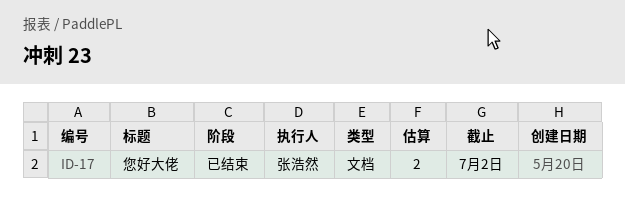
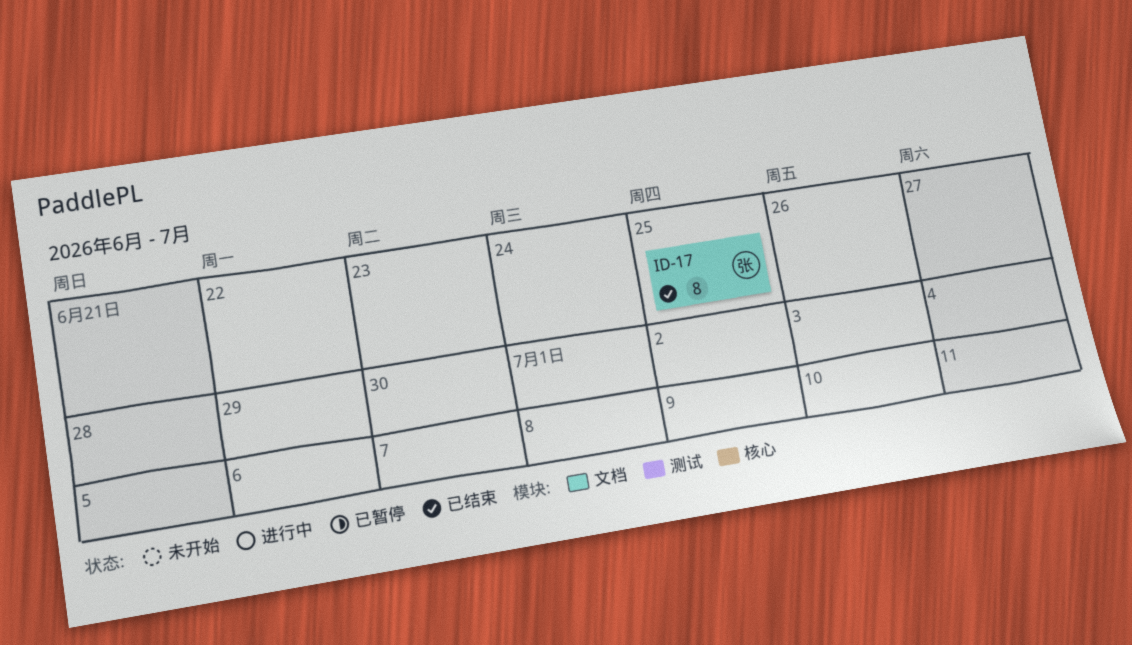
ID-17, estimate: 2 -> 8
ID-17, due: Jul 2 -> Jun 25

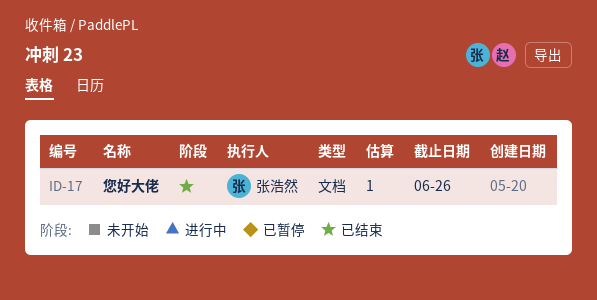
ID-17, estimate: 8 -> 1
ID-17, due: Jun 25 -> Jun 26

